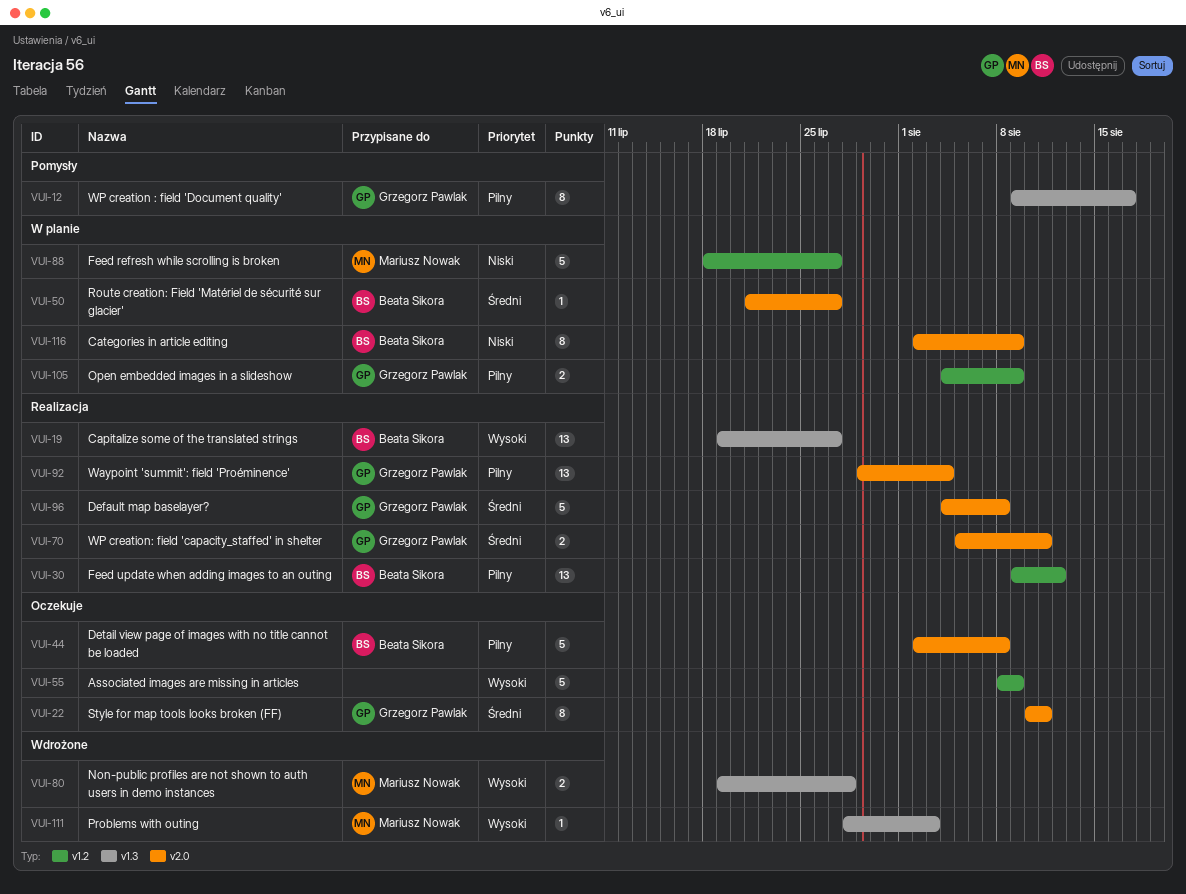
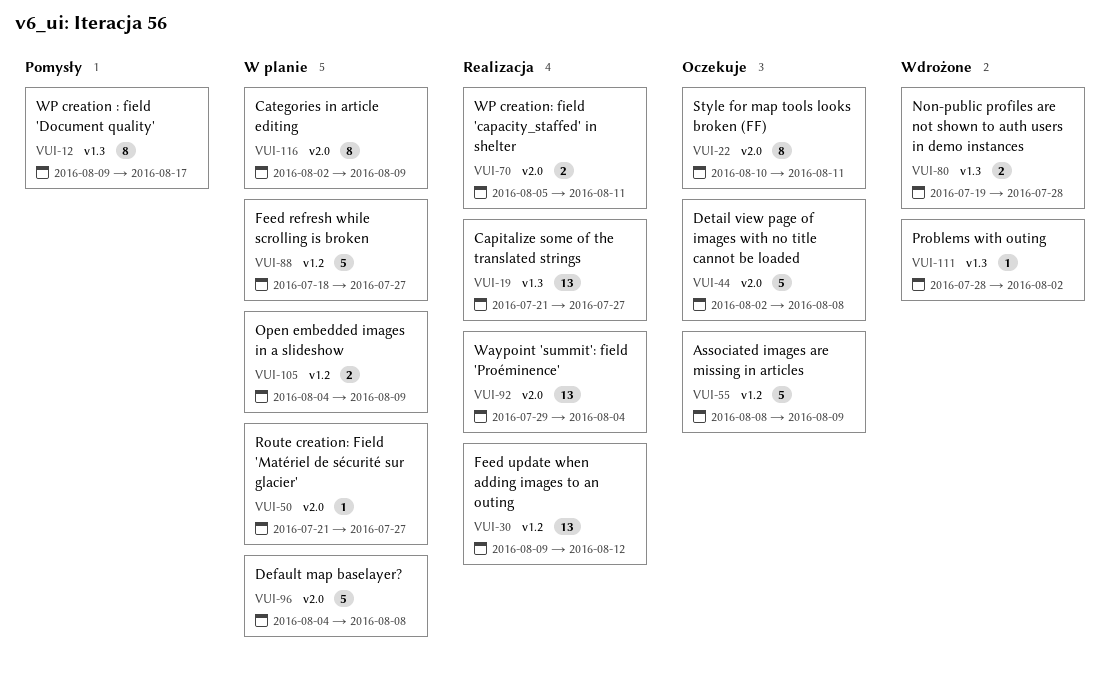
VUI-19, start: Jul 19 -> Jul 21
VUI-96, status: Realizacja -> W planie
VUI-111, due: Aug 3 -> Aug 2

